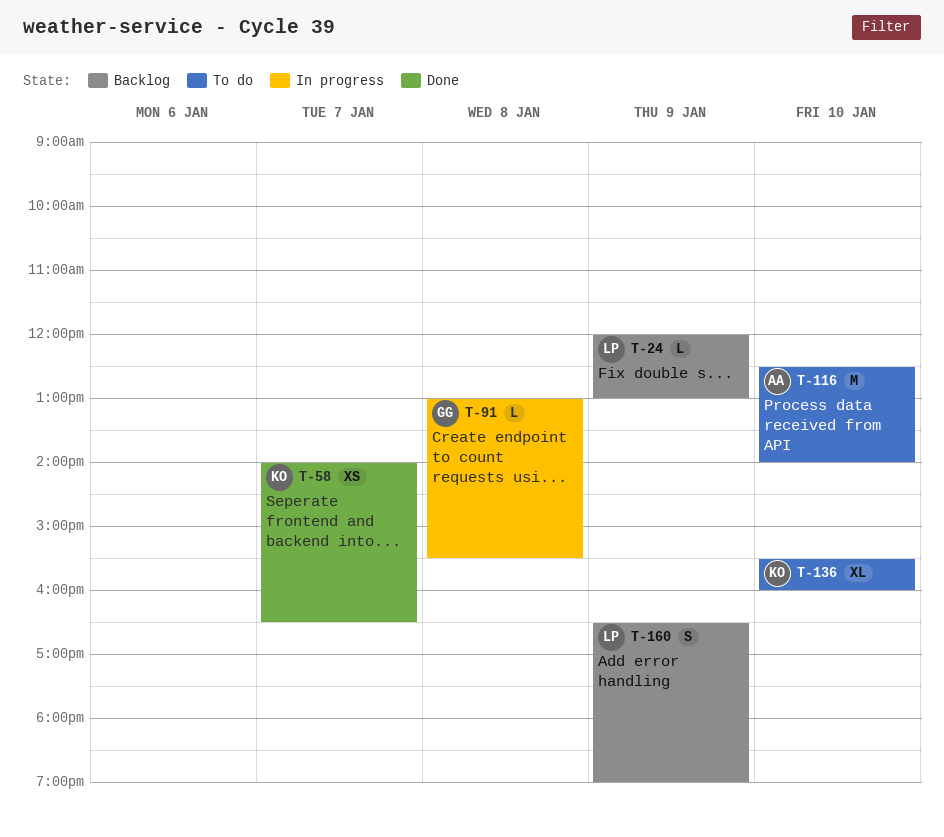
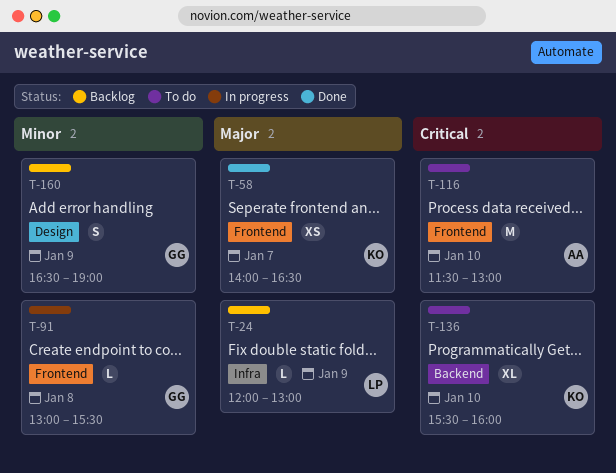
T-116, begins: 12:30 -> 11:30
T-116, ends: 14:00 -> 13:00
T-160, owner: LP -> GG

